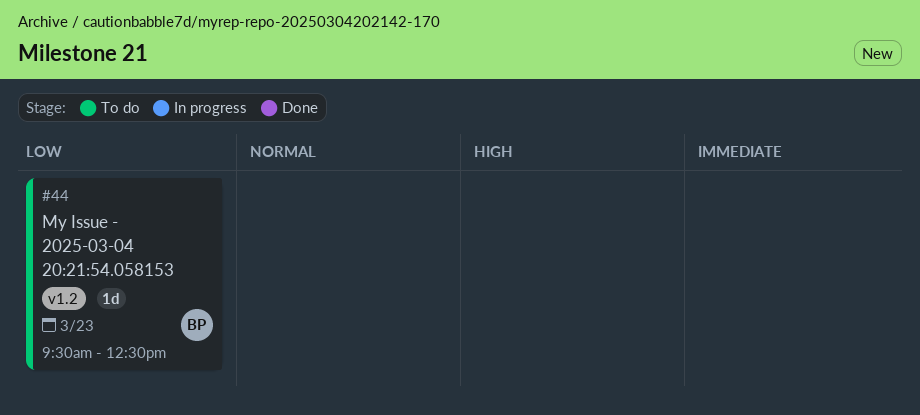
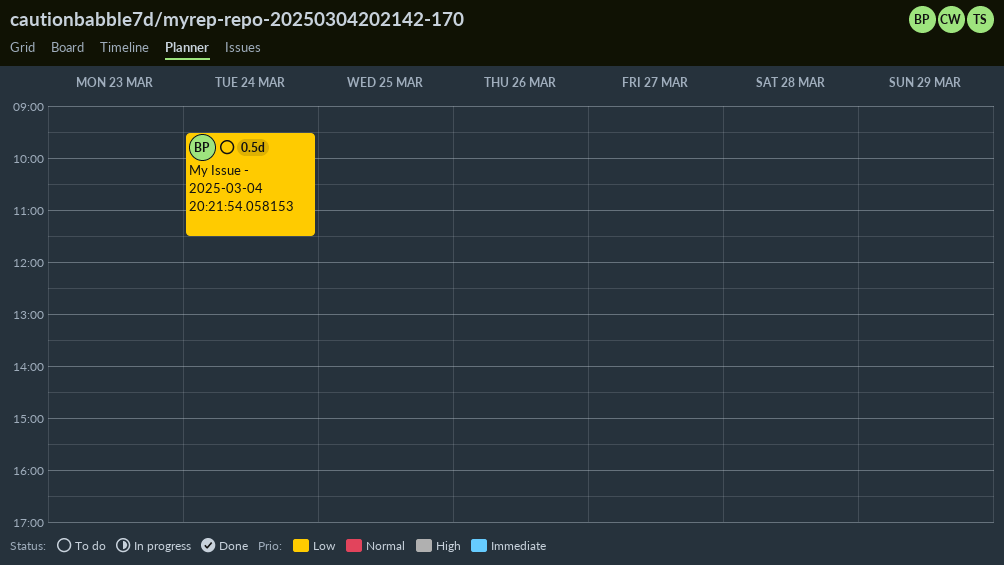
My Issue - 2025-03-04 20:21:54.058153, estimate: 1d -> 0.5d
My Issue - 2025-03-04 20:21:54.058153, day: Mar 23 -> Mar 24
My Issue - 2025-03-04 20:21:54.058153, ends: 12:30 -> 11:30

